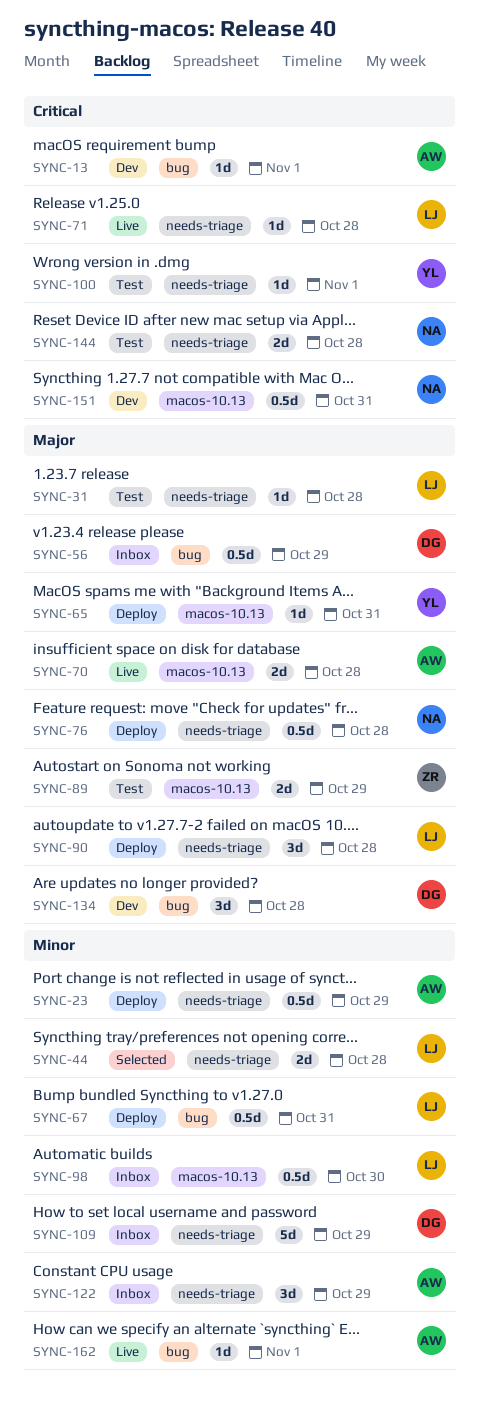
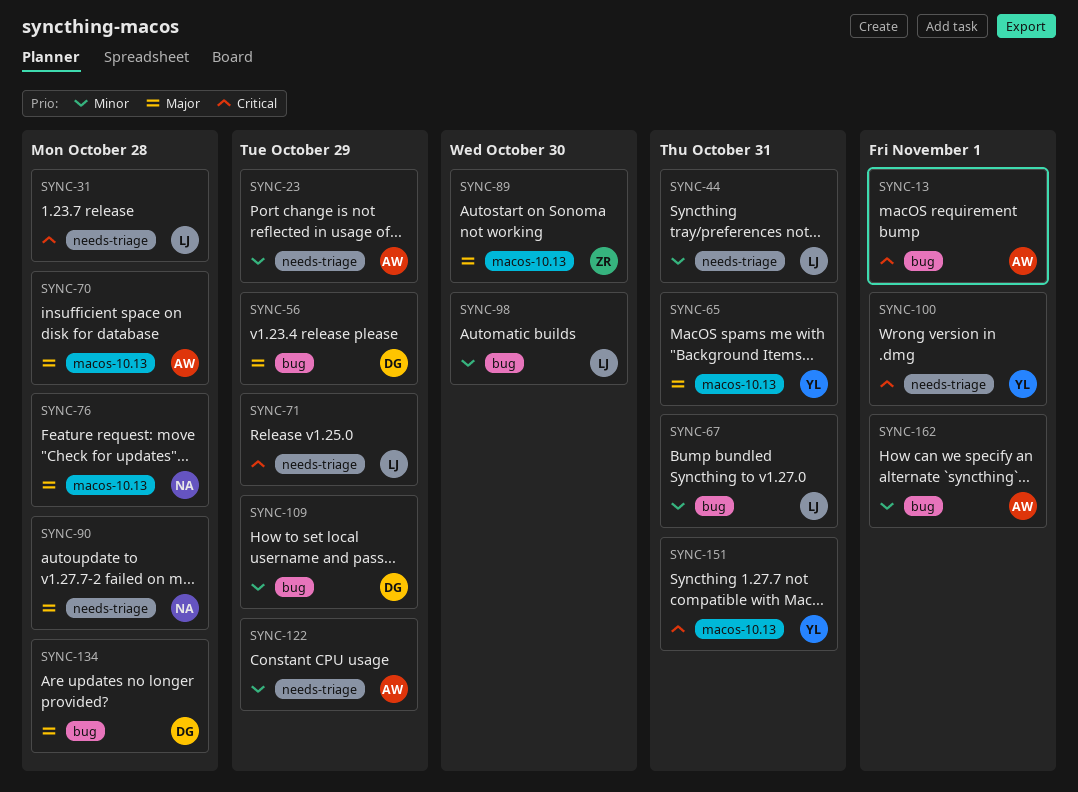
SYNC-31, priority: Major -> Critical
SYNC-44, due: Oct 28 -> Oct 31
SYNC-71, due: Oct 28 -> Oct 29
SYNC-76, label: needs-triage -> macos-10.13
SYNC-89, due: Oct 29 -> Oct 30
SYNC-90, owner: LJ -> NA
SYNC-98, label: macos-10.13 -> bug
SYNC-109, label: needs-triage -> bug
SYNC-144: present -> none
SYNC-151, owner: NA -> YL

